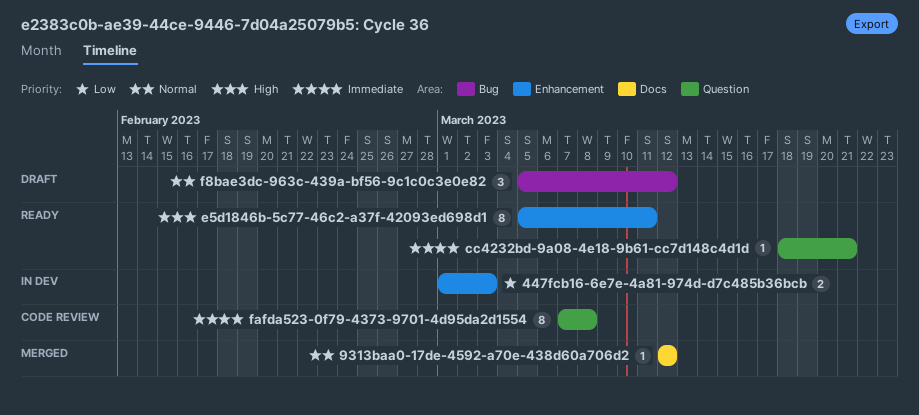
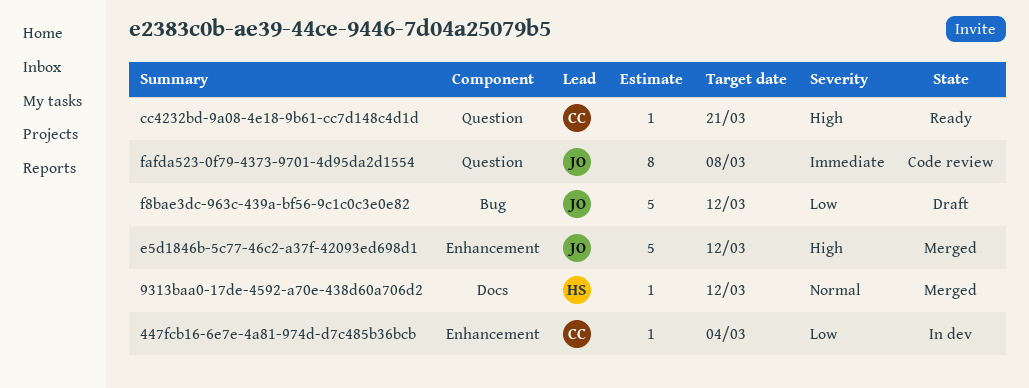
447fcb16-6e7e-4a81-974d-d7c485b36bcb, estimate: 2 -> 1
447fcb16-6e7e-4a81-974d-d7c485b36bcb, due: Mar 3 -> Mar 4
cc4232bd-9a08-4e18-9b61-cc7d148c4d1d, priority: Immediate -> High
e5d1846b-5c77-46c2-a37f-42093ed698d1, status: Ready -> Merged
e5d1846b-5c77-46c2-a37f-42093ed698d1, estimate: 8 -> 5
e5d1846b-5c77-46c2-a37f-42093ed698d1, due: Mar 11 -> Mar 12
f8bae3dc-963c-439a-bf56-9c1c0c3e0e82, priority: Normal -> Low
f8bae3dc-963c-439a-bf56-9c1c0c3e0e82, estimate: 3 -> 5

